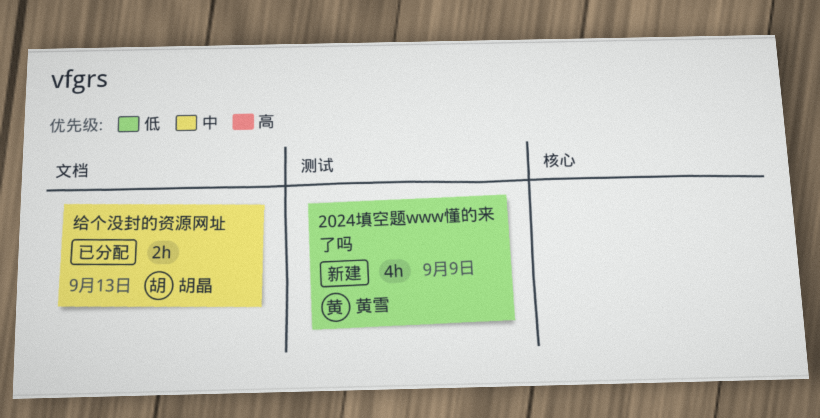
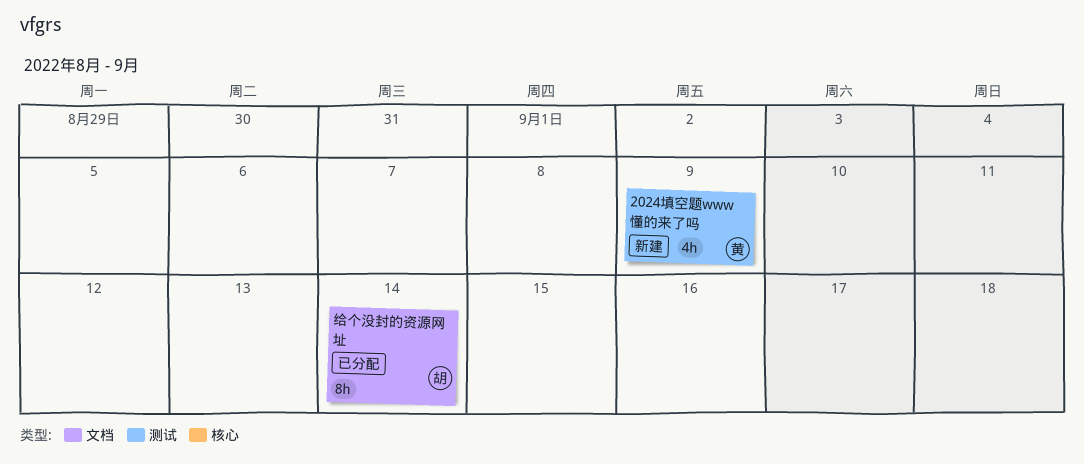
给个没封的资源网址, estimate: 2h -> 8h
给个没封的资源网址, due: Sep 13 -> Sep 14

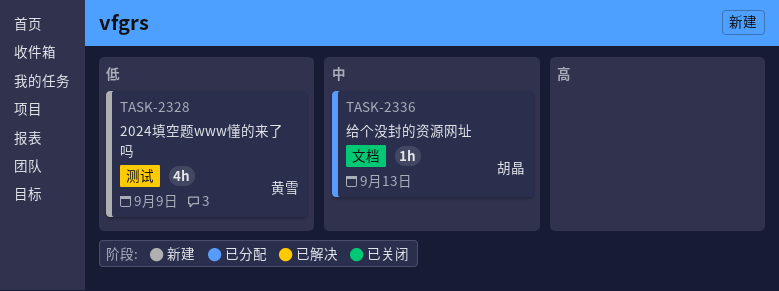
给个没封的资源网址, estimate: 8h -> 1h
给个没封的资源网址, due: Sep 14 -> Sep 13

